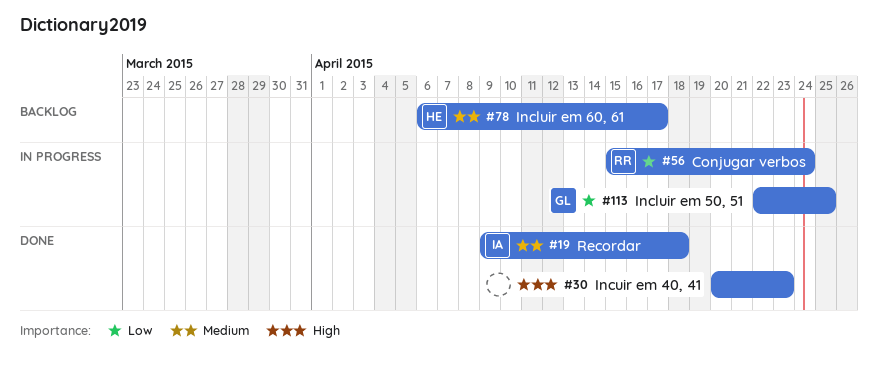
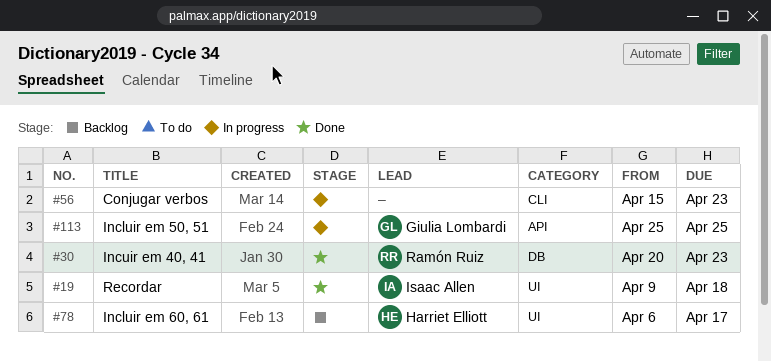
#30, owner: none -> Ramón Ruiz
#56, owner: Ramón Ruiz -> none
#56, due: Apr 24 -> Apr 23
#113, start: Apr 22 -> Apr 25

